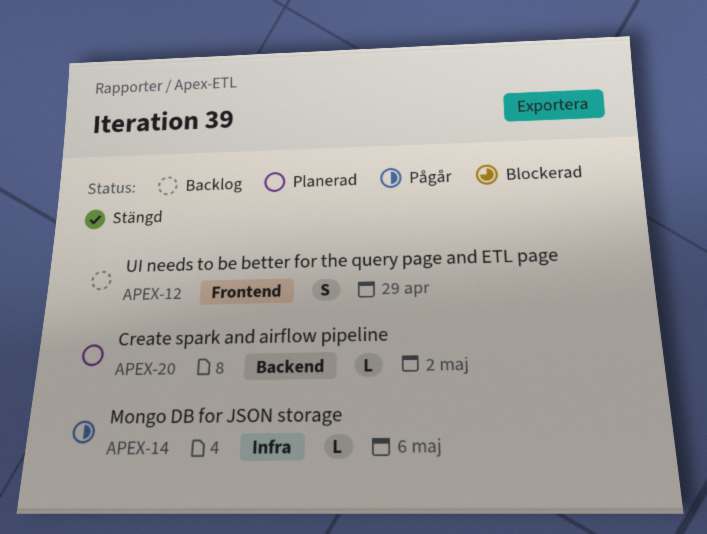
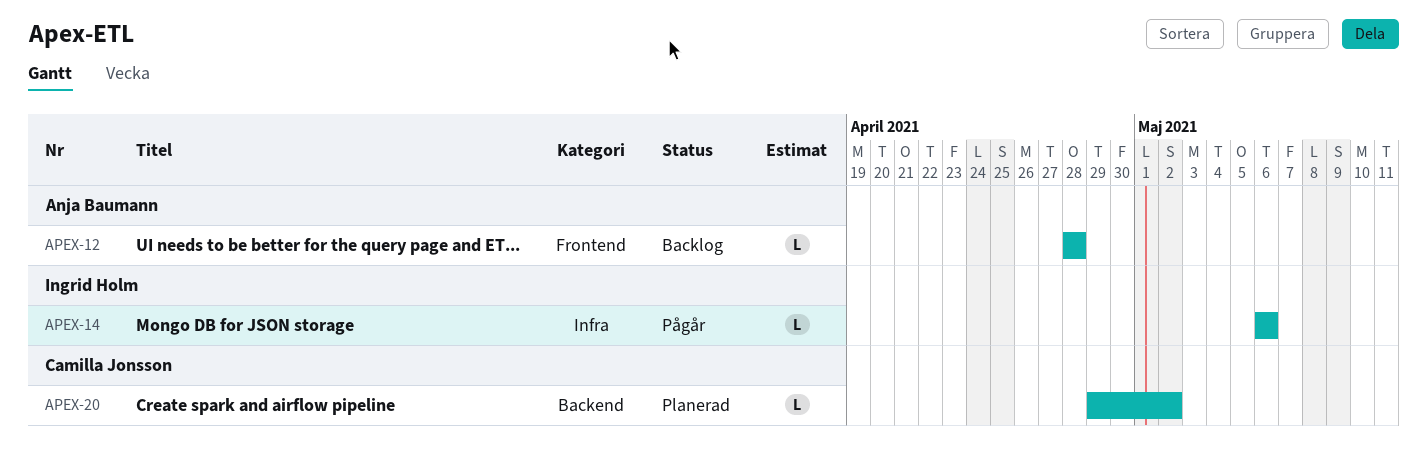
APEX-12, estimate: S -> L
APEX-12, due: Apr 29 -> Apr 28

